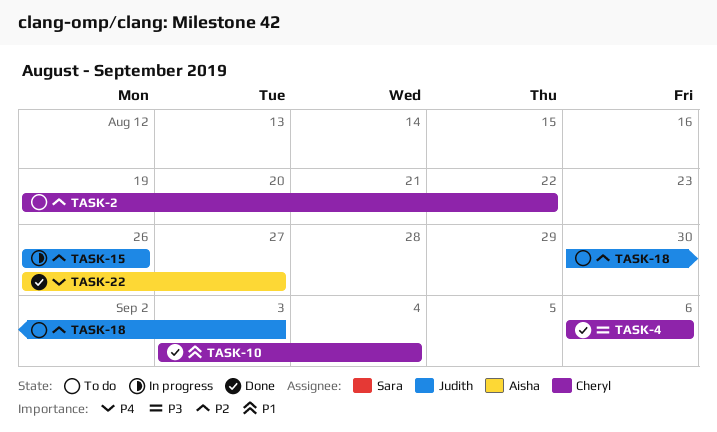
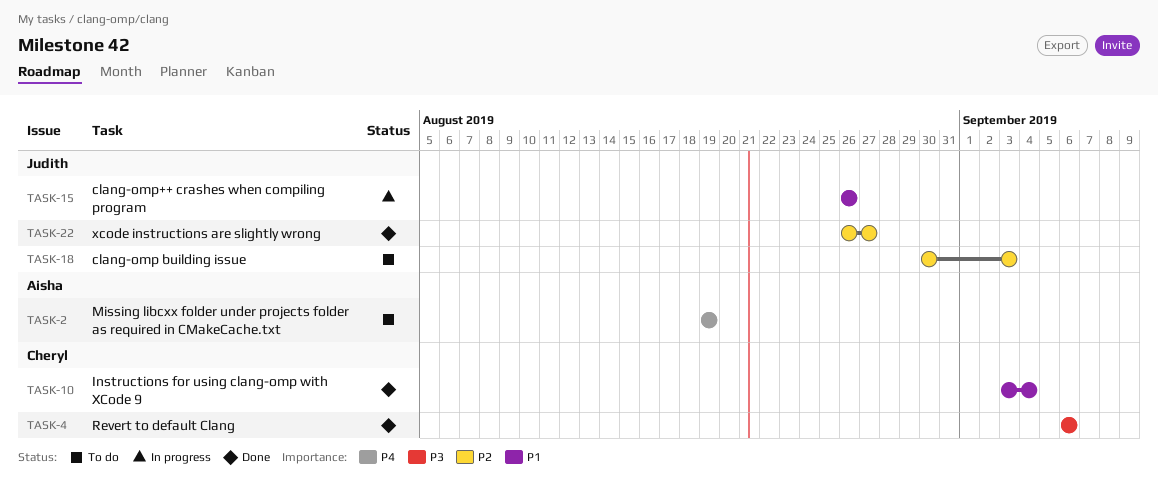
TASK-2, owner: Cheryl -> Aisha
TASK-2, priority: P2 -> P4
TASK-2, due: Aug 22 -> Aug 19
TASK-15, priority: P2 -> P1
TASK-22, owner: Aisha -> Judith
TASK-22, priority: P4 -> P2

